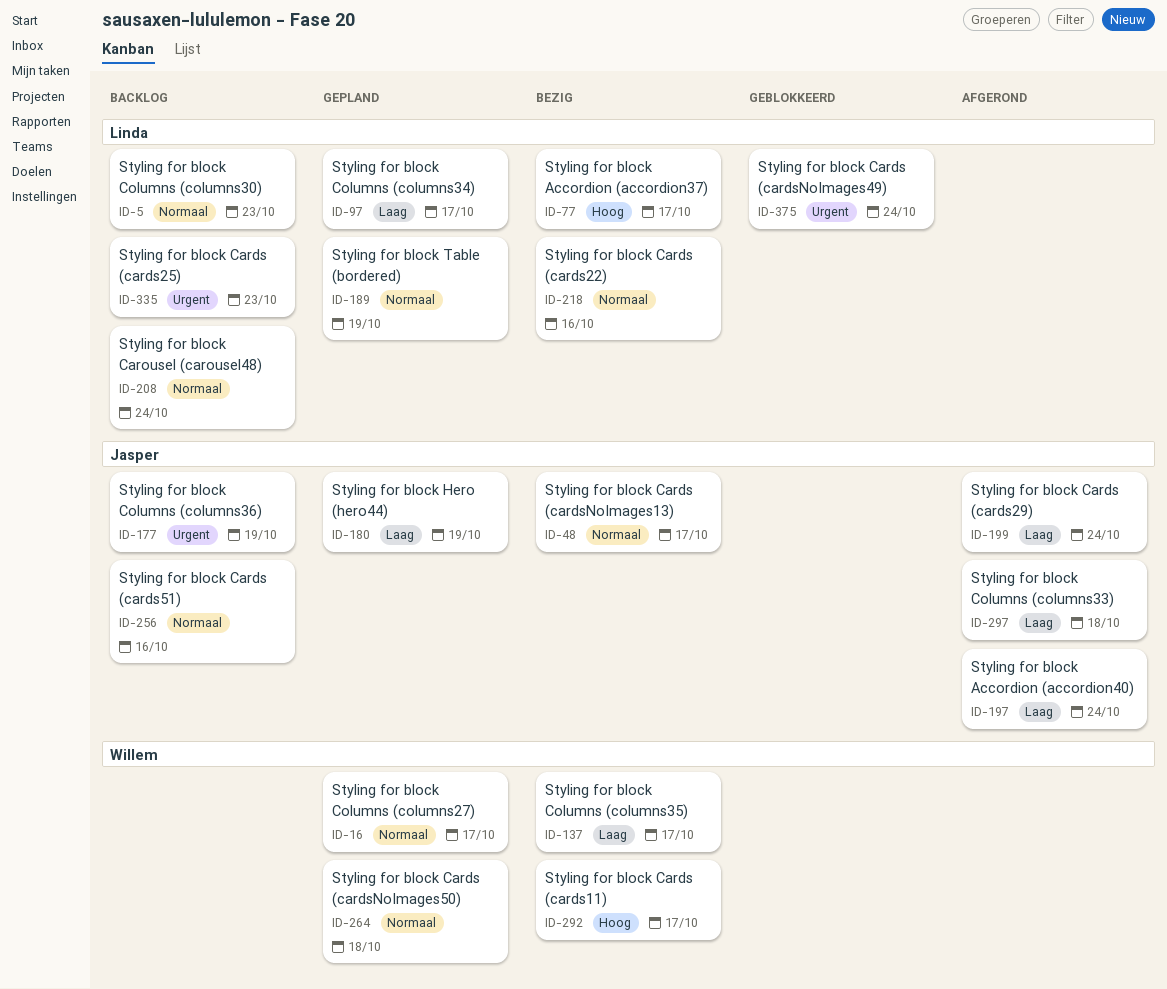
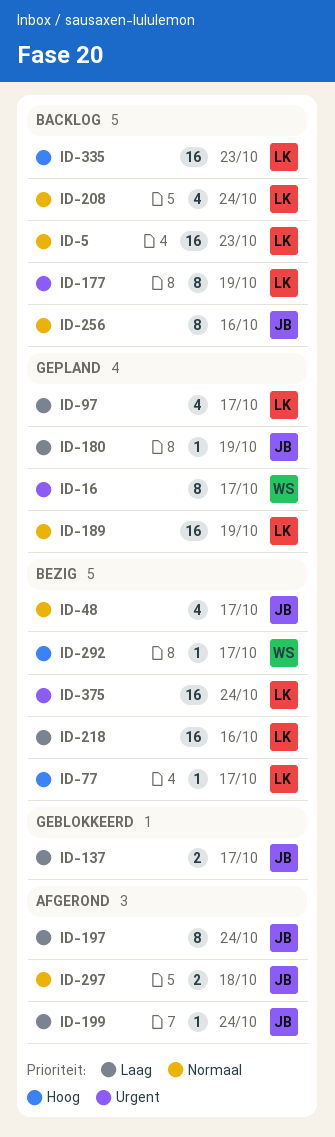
ID-16, priority: Normaal -> Urgent
ID-137, status: Bezig -> Geblokkeerd
ID-137, owner: Willem -> Jasper
ID-177, owner: Jasper -> Linda
ID-218, priority: Normaal -> Laag
ID-264: present -> none
ID-297, priority: Laag -> Normaal
ID-335, priority: Urgent -> Hoog
ID-375, status: Geblokkeerd -> Bezig

